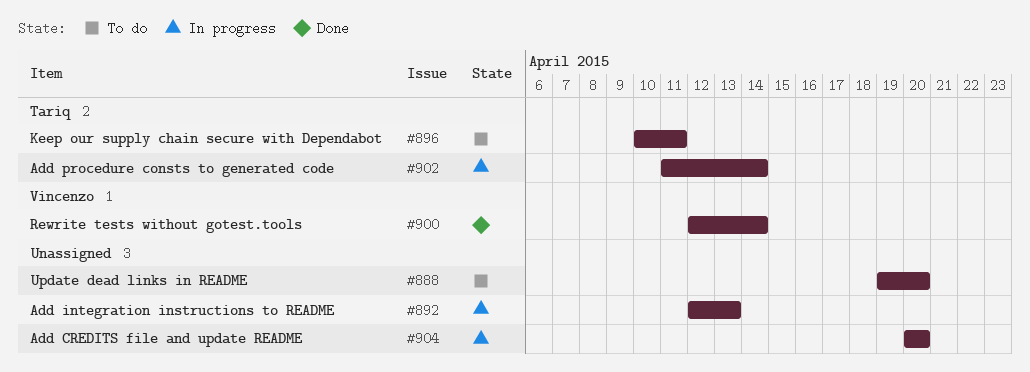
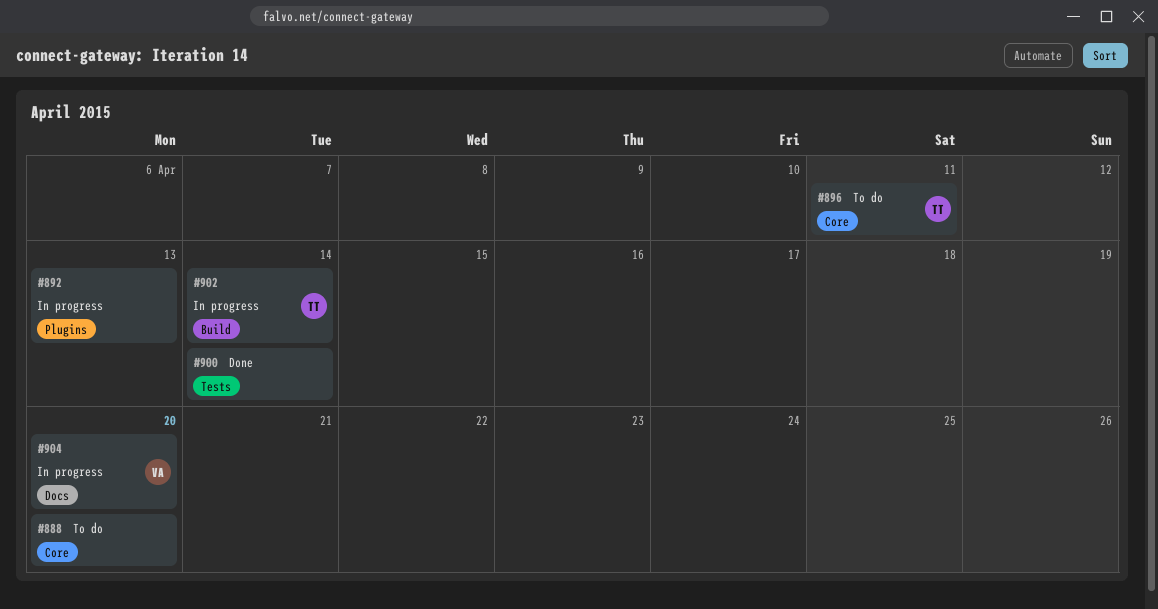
#900, owner: Vincenzo -> none
#904, owner: none -> Vincenzo

